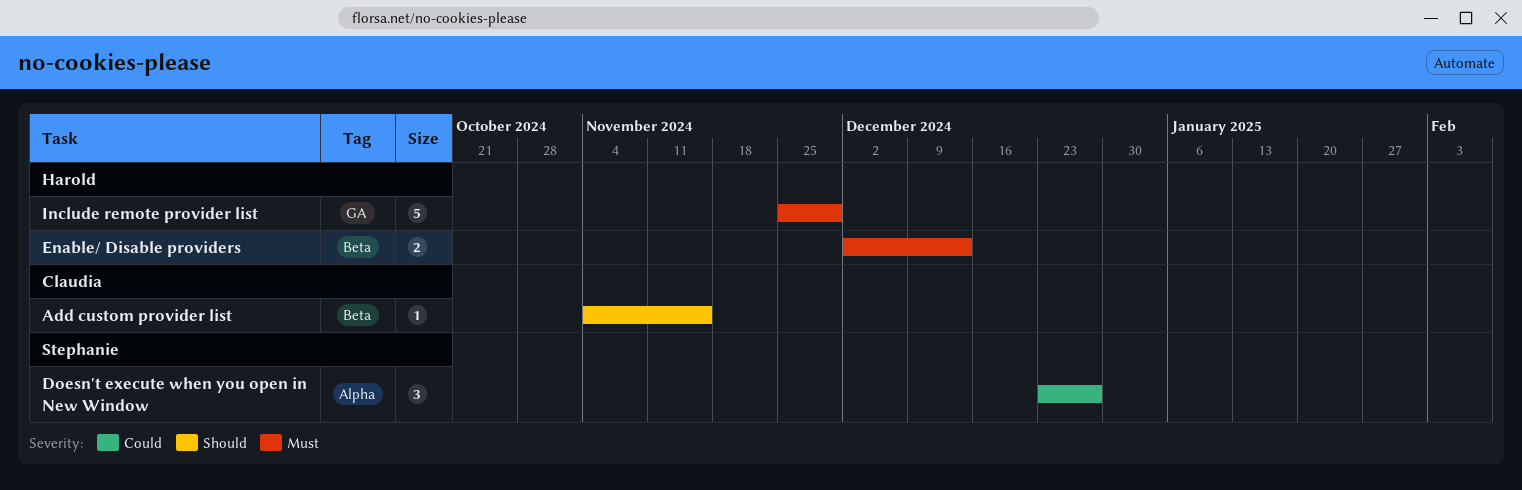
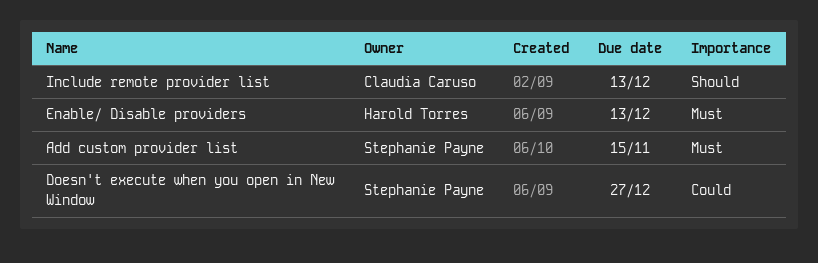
Add custom provider list, owner: Claudia Caruso -> Stephanie Payne
Add custom provider list, priority: Should -> Must
Include remote provider list, owner: Harold Torres -> Claudia Caruso
Include remote provider list, priority: Must -> Should
Include remote provider list, due: Nov 29 -> Dec 13

